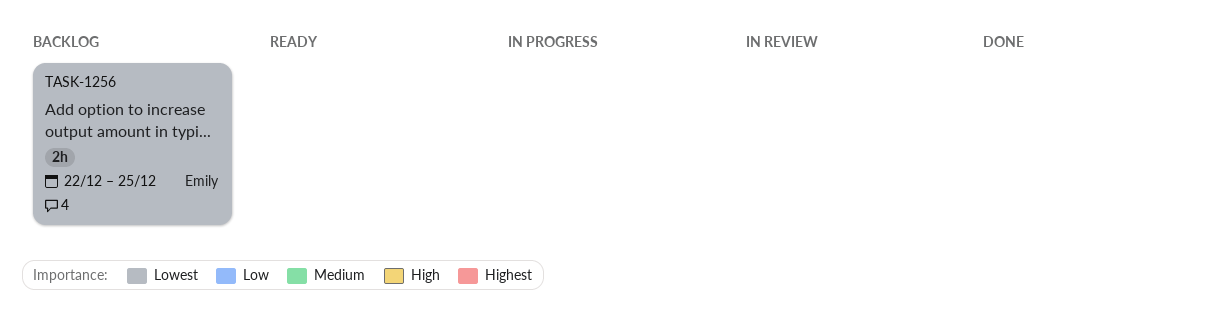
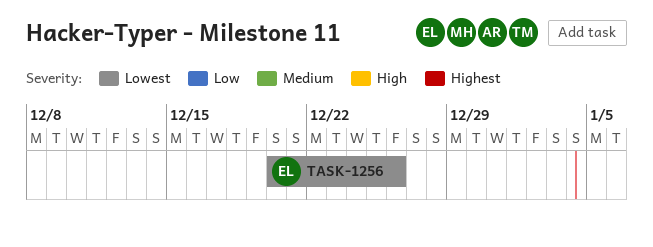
TASK-1256, start: Dec 22 -> Dec 20
TASK-1256, due: Dec 25 -> Dec 26

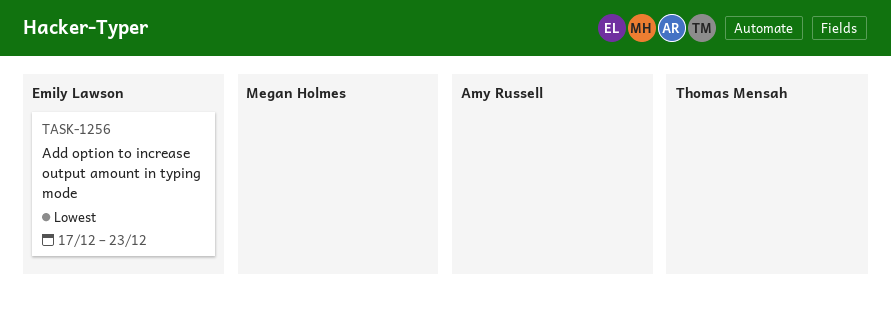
TASK-1256, start: Dec 20 -> Dec 17
TASK-1256, due: Dec 26 -> Dec 23

